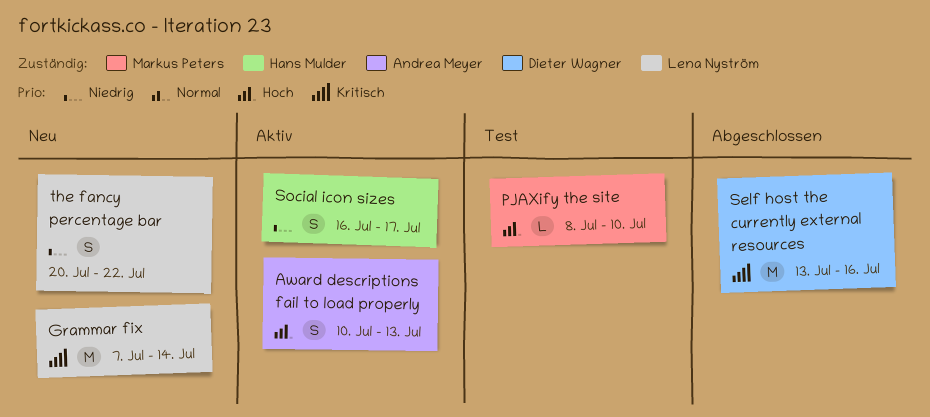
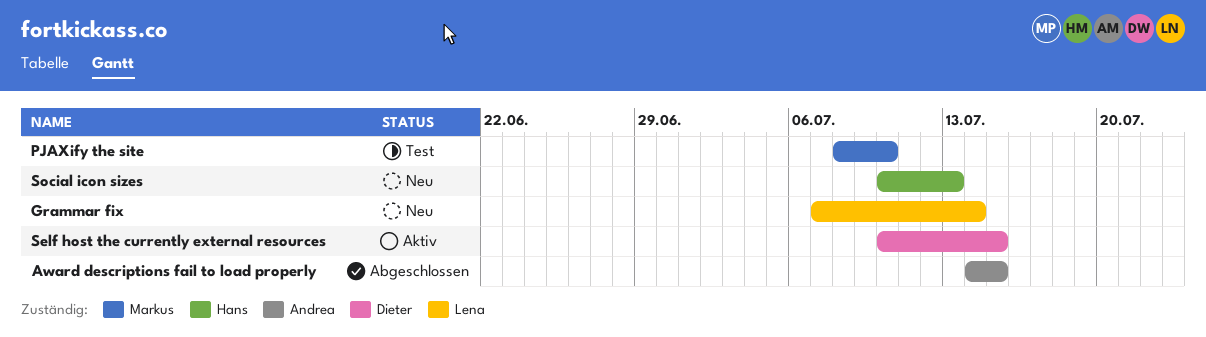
Award descriptions fail to load properly, status: Aktiv -> Abgeschlossen
Award descriptions fail to load properly, start: Jul 10 -> Jul 14
Award descriptions fail to load properly, due: Jul 13 -> Jul 15
Self host the currently external resources, status: Abgeschlossen -> Aktiv
Self host the currently external resources, start: Jul 13 -> Jul 10
Self host the currently external resources, due: Jul 16 -> Jul 15
Social icon sizes, status: Aktiv -> Neu
Social icon sizes, start: Jul 16 -> Jul 10
Social icon sizes, due: Jul 17 -> Jul 13
the fancy percentage bar: present -> none

